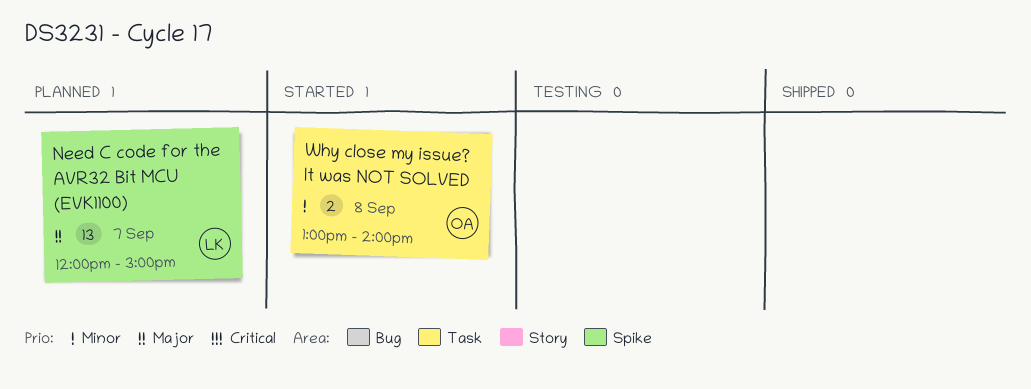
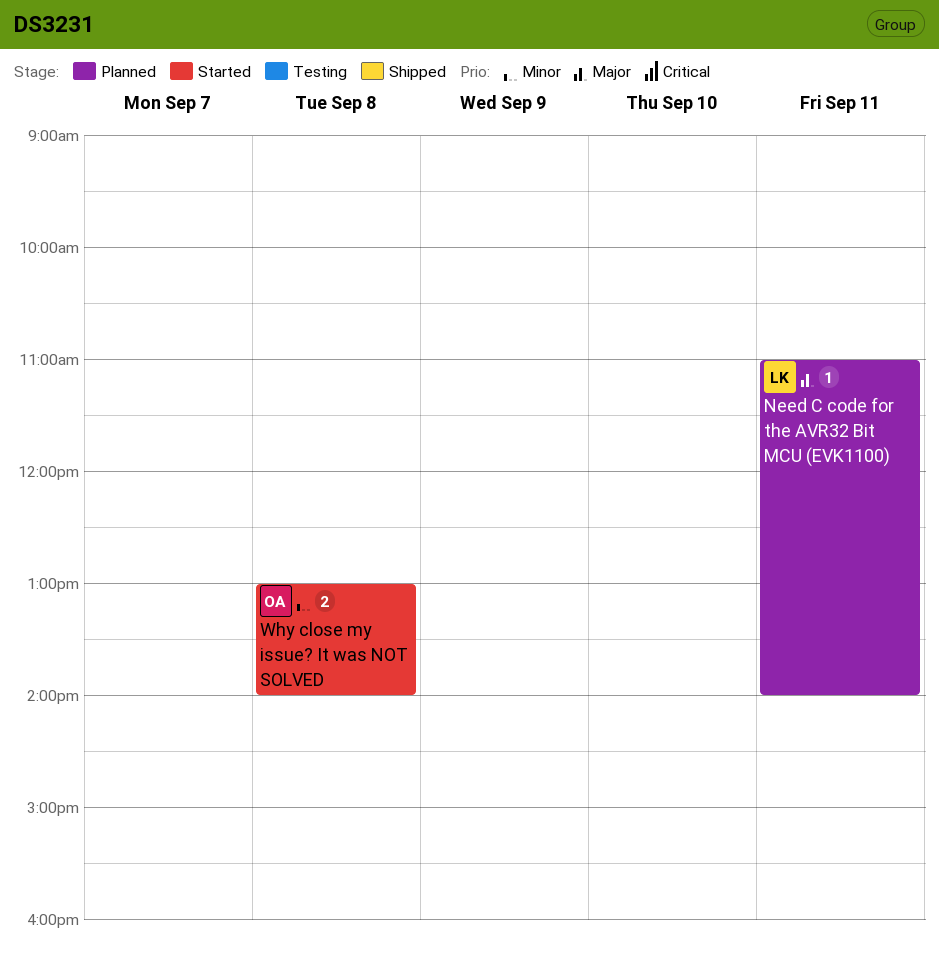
Need C code for the AVR32 Bit MCU (EVK1100), estimate: 13 -> 1
Need C code for the AVR32 Bit MCU (EVK1100), day: Sep 7 -> Sep 11
Need C code for the AVR32 Bit MCU (EVK1100), begins: 12:00 -> 11:00
Need C code for the AVR32 Bit MCU (EVK1100), ends: 15:00 -> 14:00

